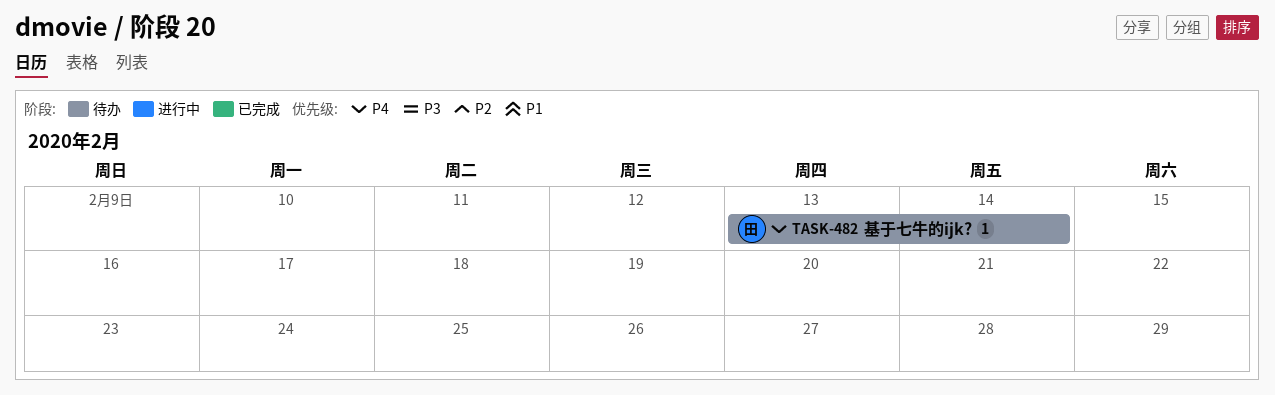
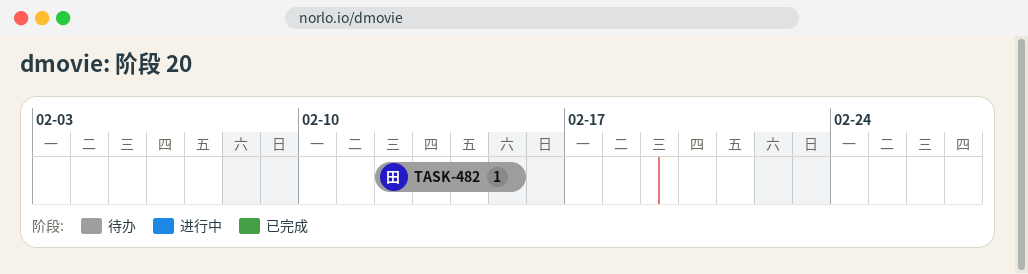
TASK-482, start: Feb 13 -> Feb 12
TASK-482, due: Feb 14 -> Feb 15

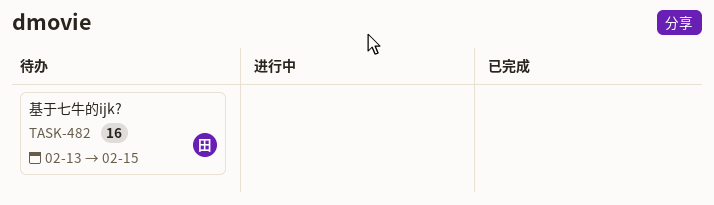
TASK-482, estimate: 1 -> 16
TASK-482, start: Feb 12 -> Feb 13

